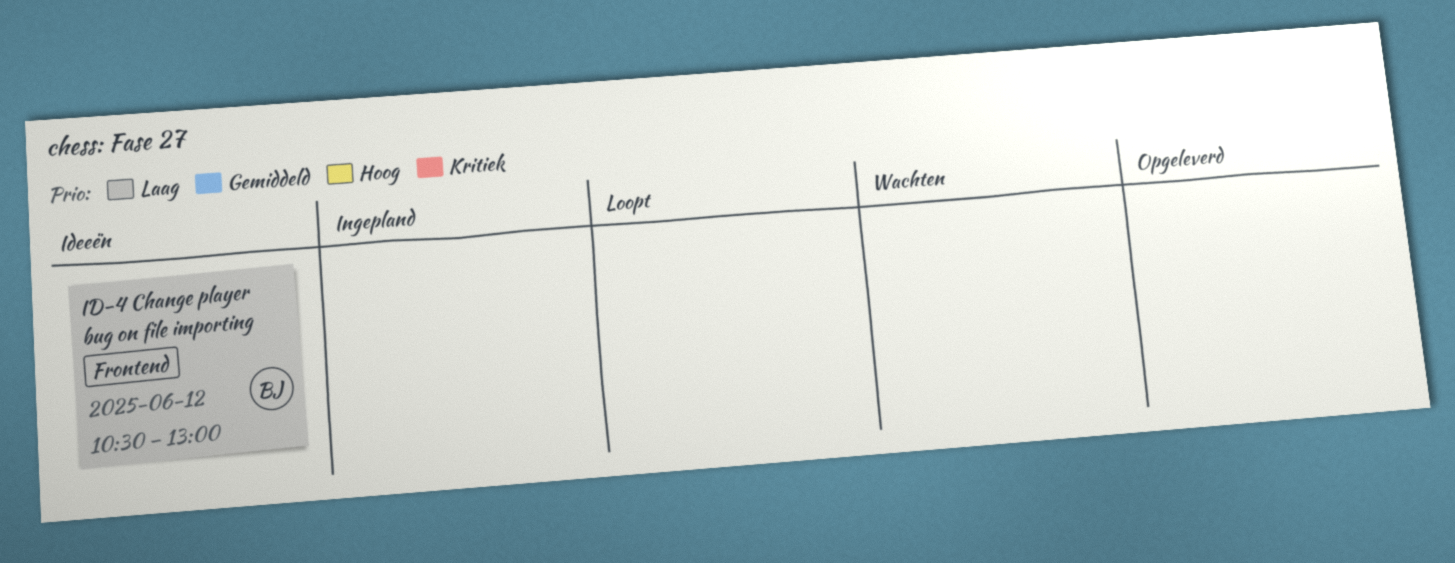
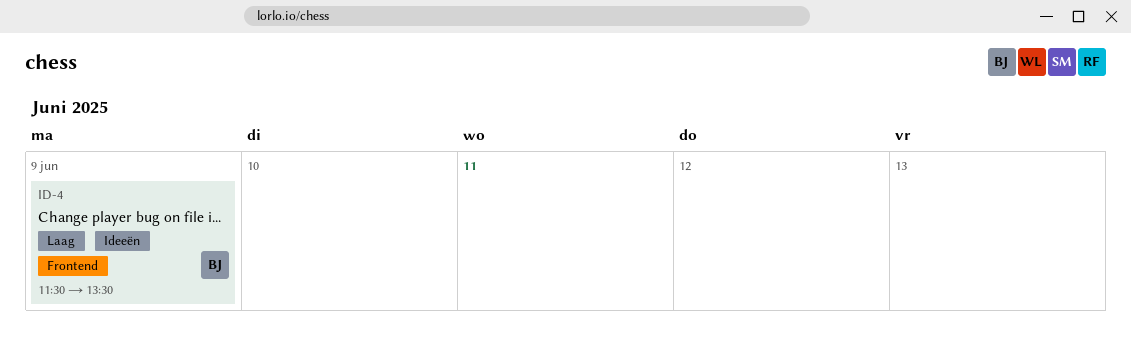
ID-4, day: Jun 12 -> Jun 9
ID-4, begins: 10:30 -> 11:30
ID-4, ends: 13:00 -> 13:30

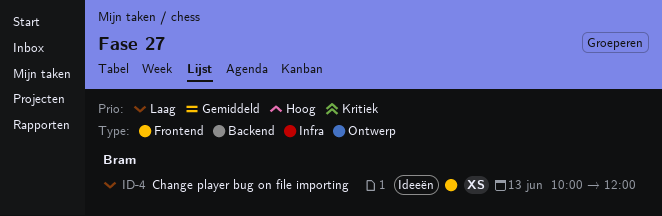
ID-4, day: Jun 9 -> Jun 13
ID-4, begins: 11:30 -> 10:00
ID-4, ends: 13:30 -> 12:00

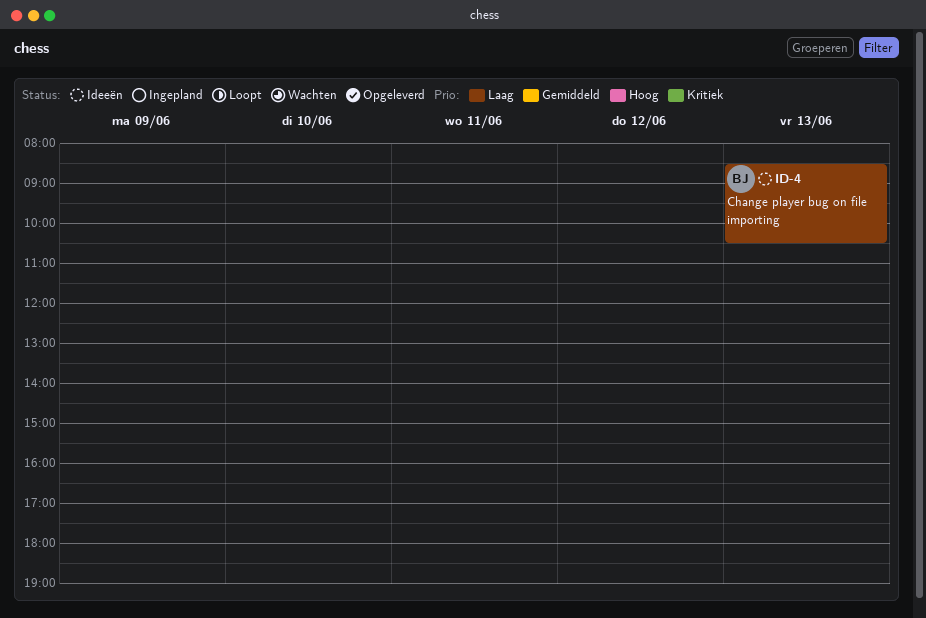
ID-4, begins: 10:00 -> 08:30
ID-4, ends: 12:00 -> 10:30

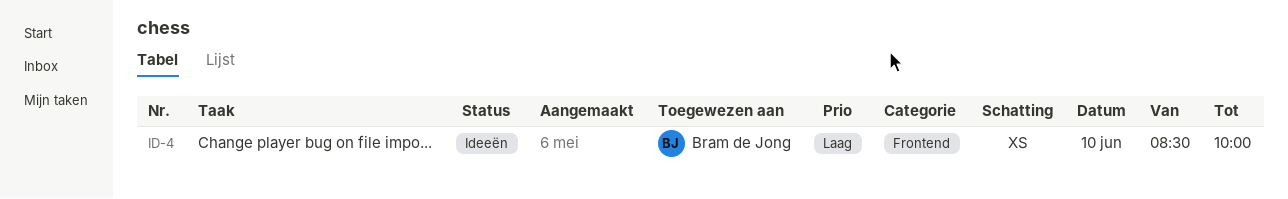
ID-4, day: Jun 13 -> Jun 10
ID-4, ends: 10:30 -> 10:00

